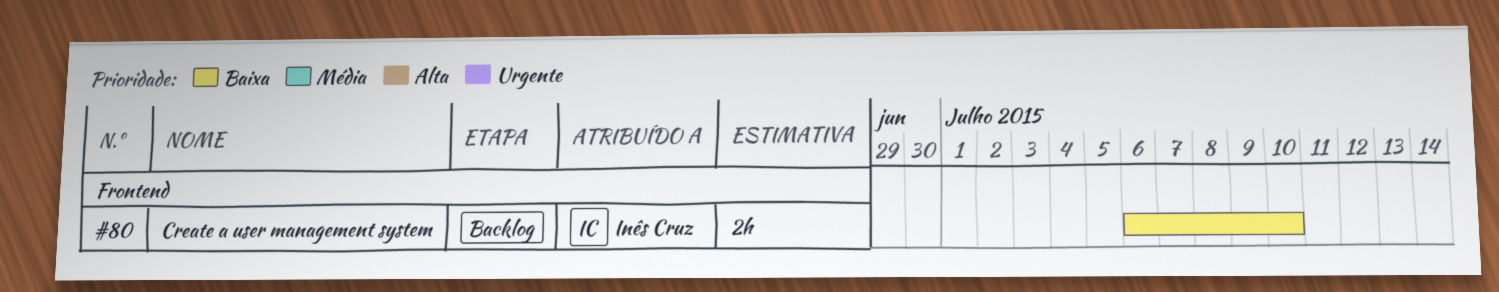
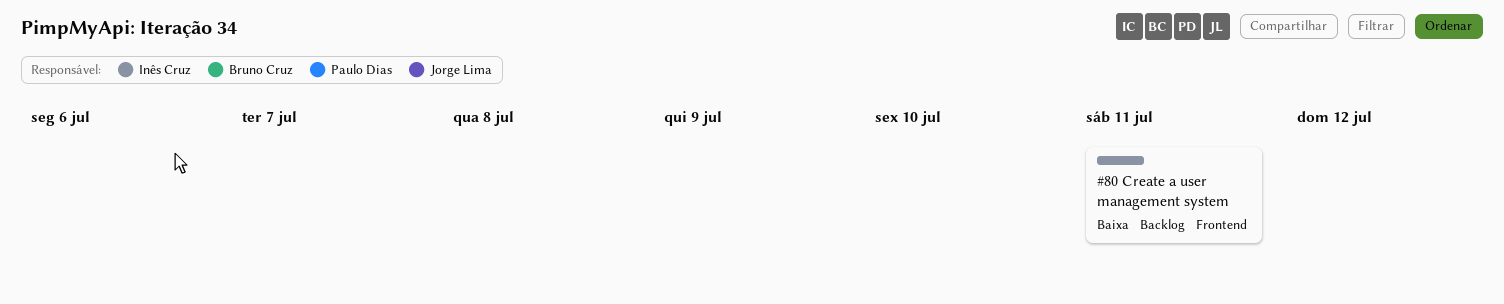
#80, due: Jul 10 -> Jul 11

